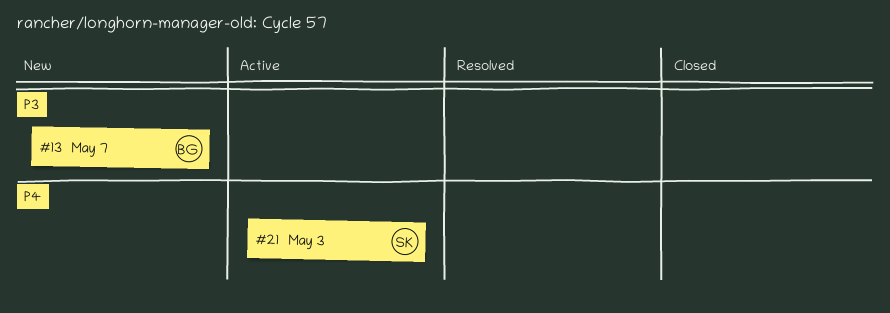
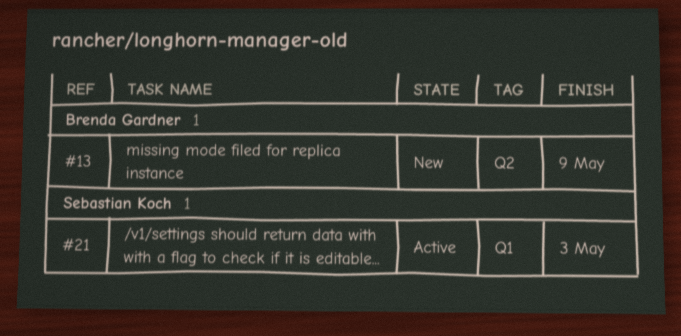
#13, due: May 7 -> May 9

